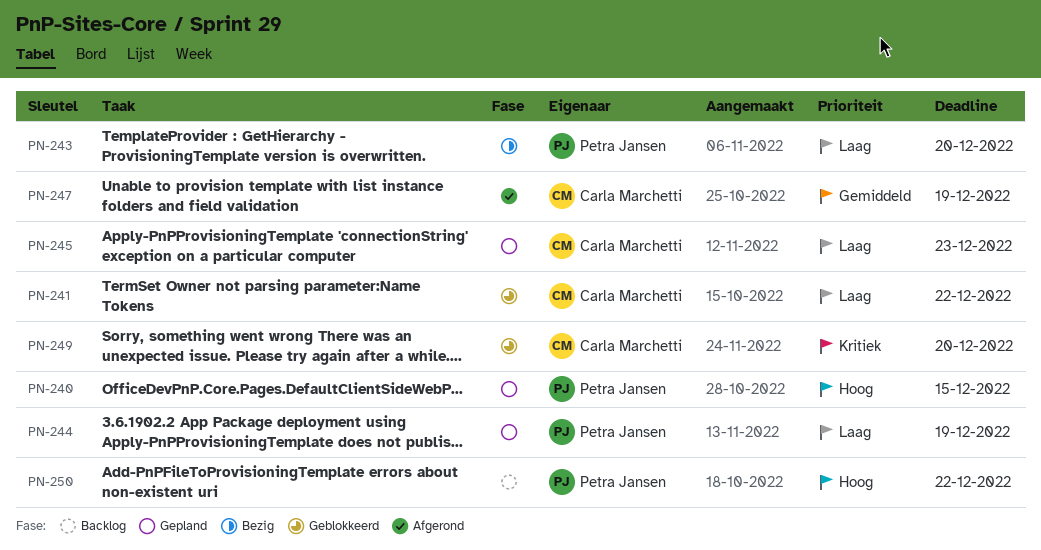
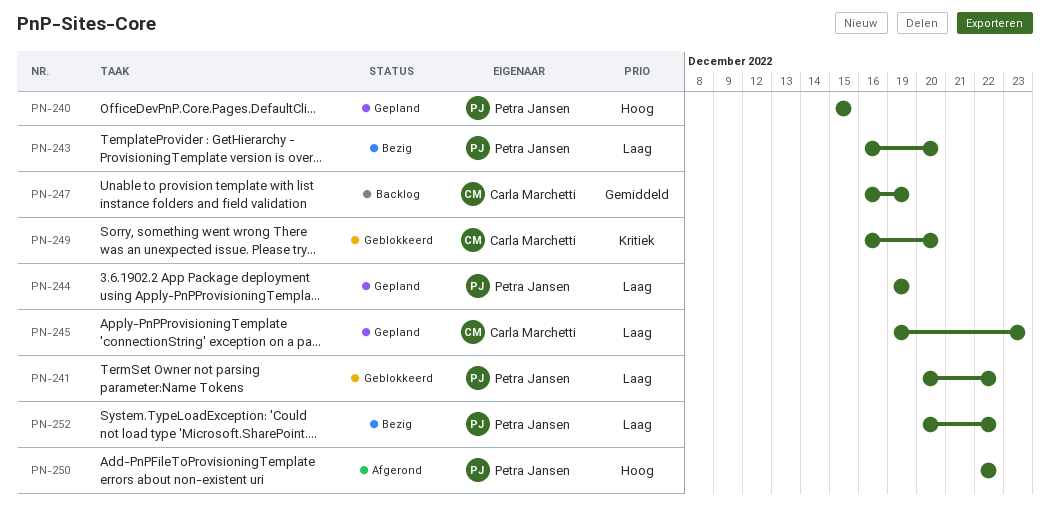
PN-241, owner: Carla Marchetti -> Petra Jansen
PN-247, status: Afgerond -> Backlog
PN-250, status: Backlog -> Afgerond
PN-252: none -> present

